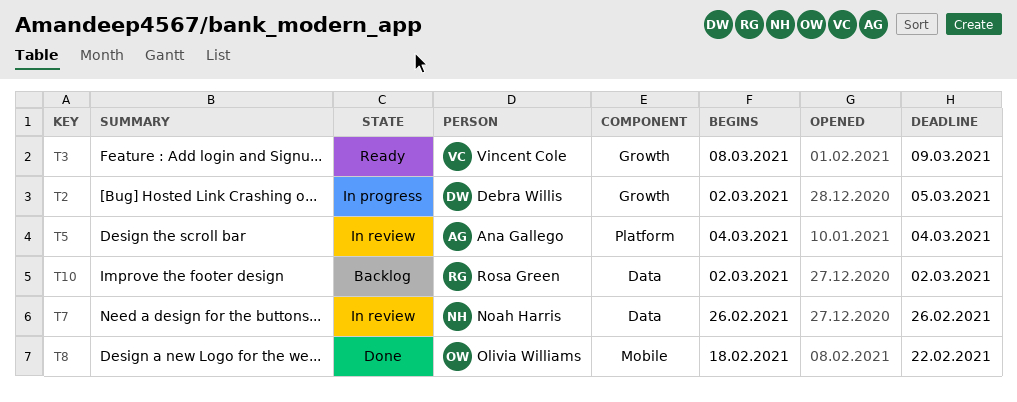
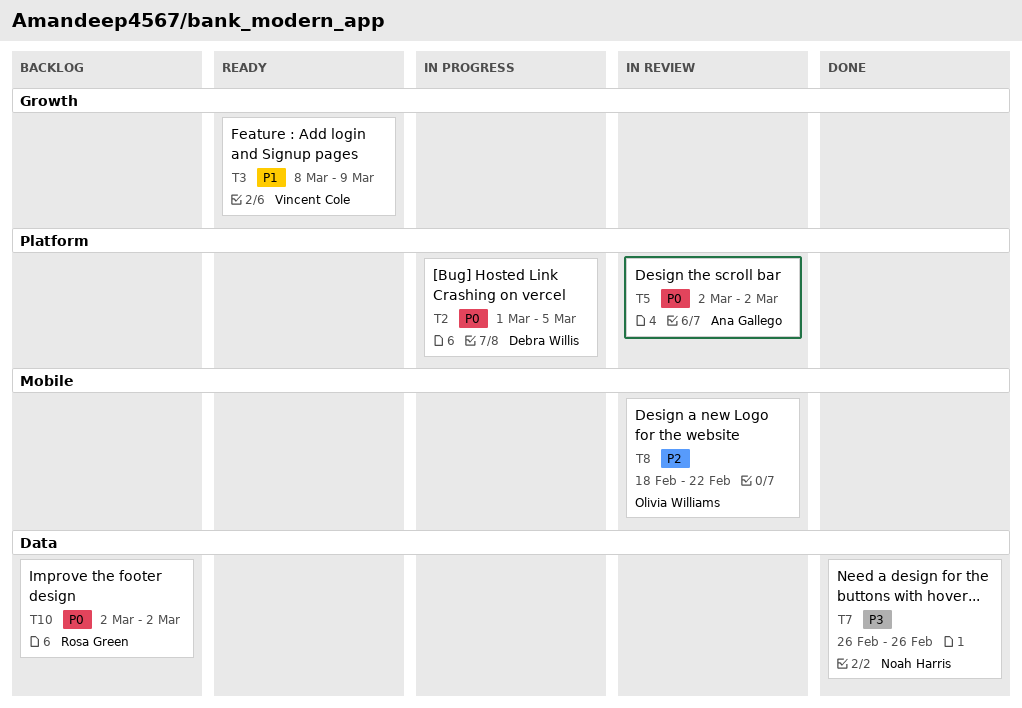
T2, label: Growth -> Platform
T2, start: Mar 2 -> Mar 1
T5, start: Mar 4 -> Mar 2
T5, due: Mar 4 -> Mar 2
T7, status: In review -> Done
T8, status: Done -> In review

